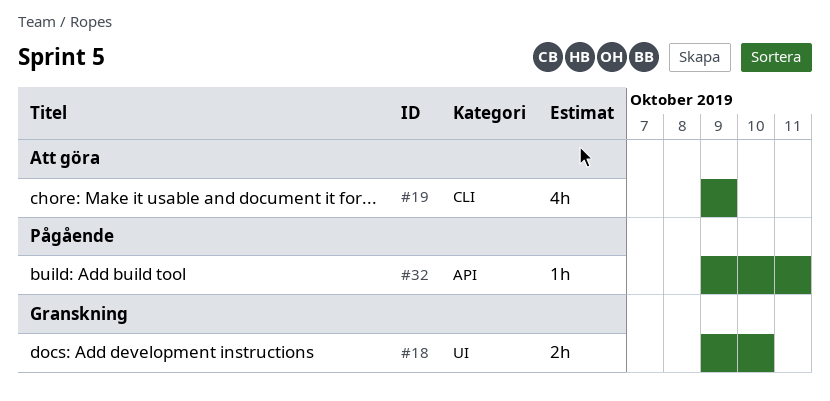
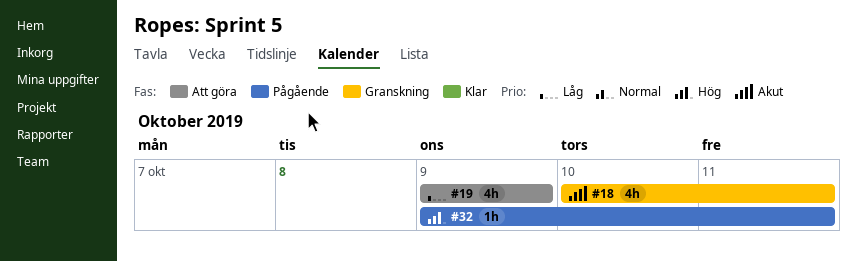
#18, estimate: 2h -> 4h
#18, start: Oct 9 -> Oct 10
#18, due: Oct 10 -> Oct 11

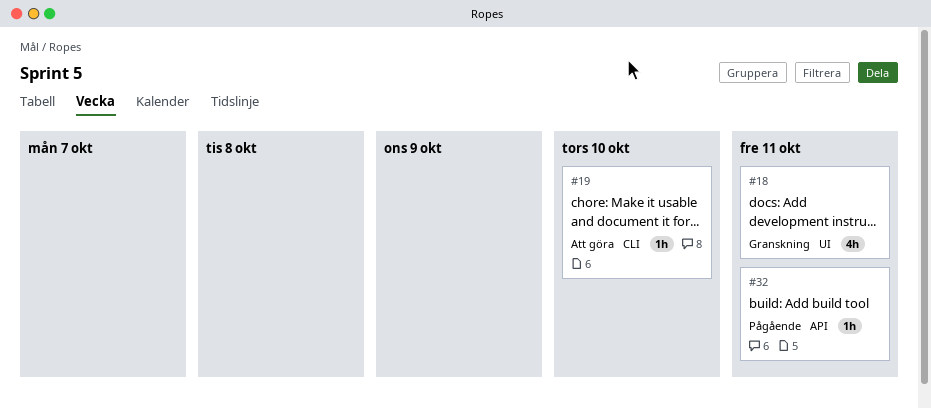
#19, estimate: 4h -> 1h
#19, due: Oct 9 -> Oct 10

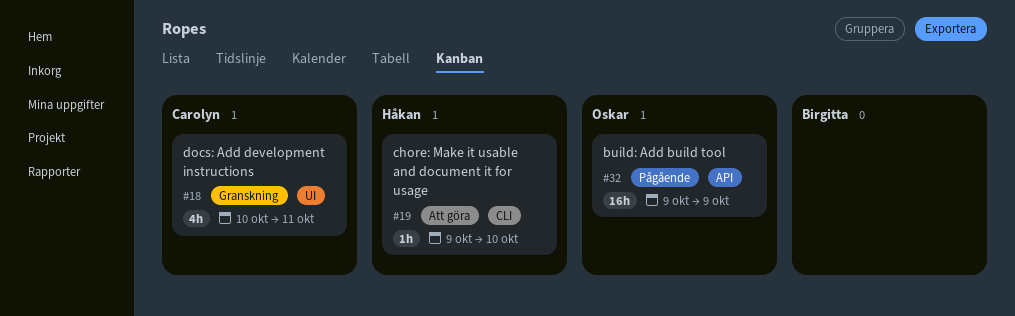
#32, estimate: 1h -> 16h
#32, due: Oct 11 -> Oct 9

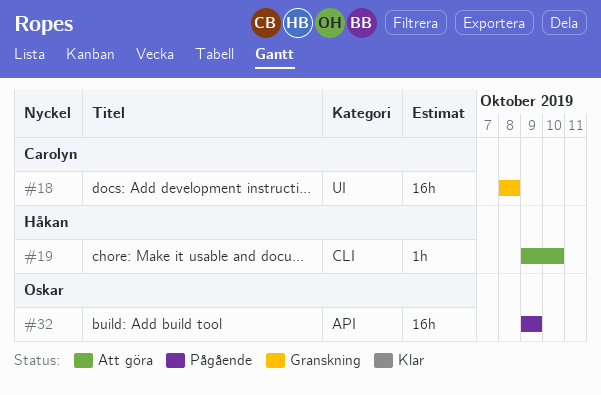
#18, estimate: 4h -> 16h
#18, start: Oct 10 -> Oct 8
#18, due: Oct 11 -> Oct 8

